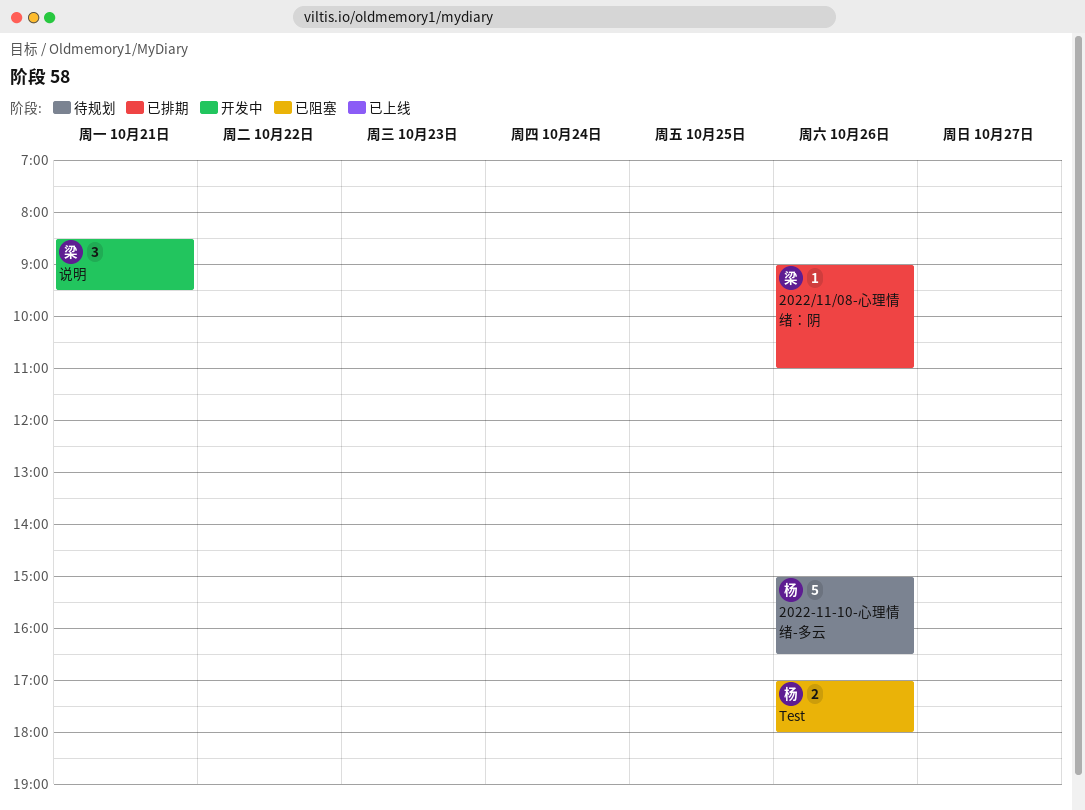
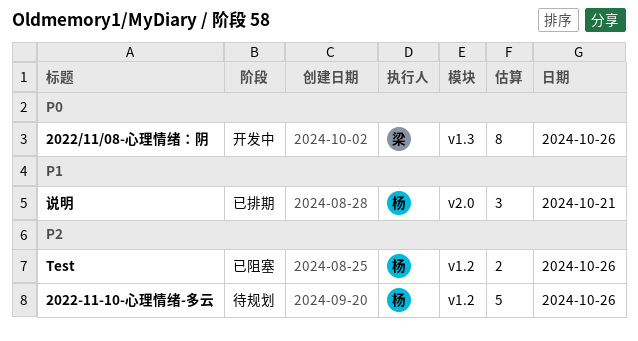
2022/11/08-心理情绪：阴, status: 已排期 -> 开发中
2022/11/08-心理情绪：阴, estimate: 1 -> 8
说明, status: 开发中 -> 已排期
说明, owner: 梁 -> 杨

